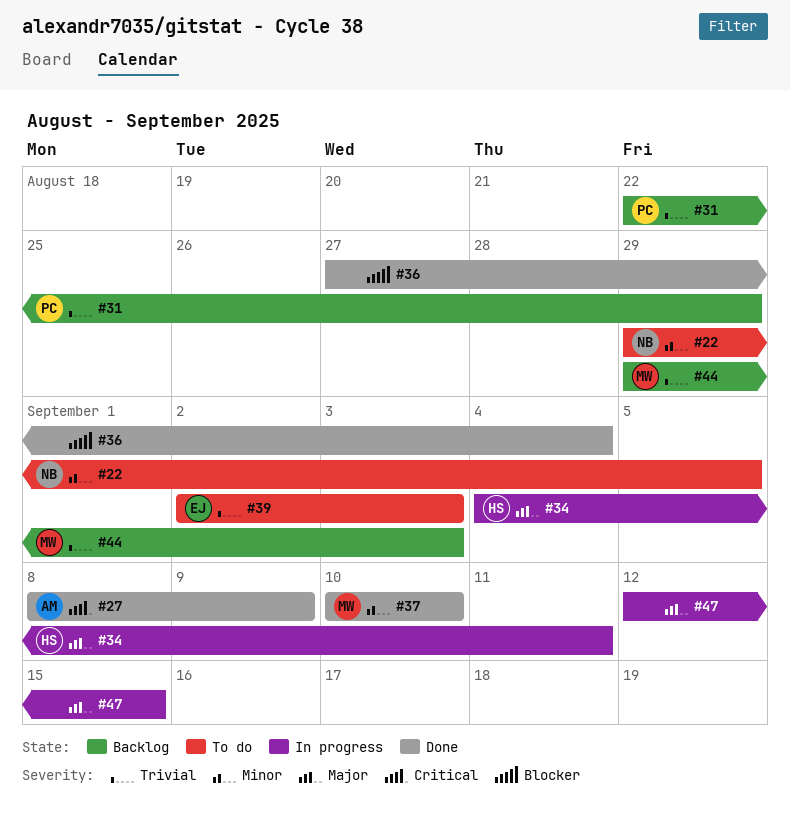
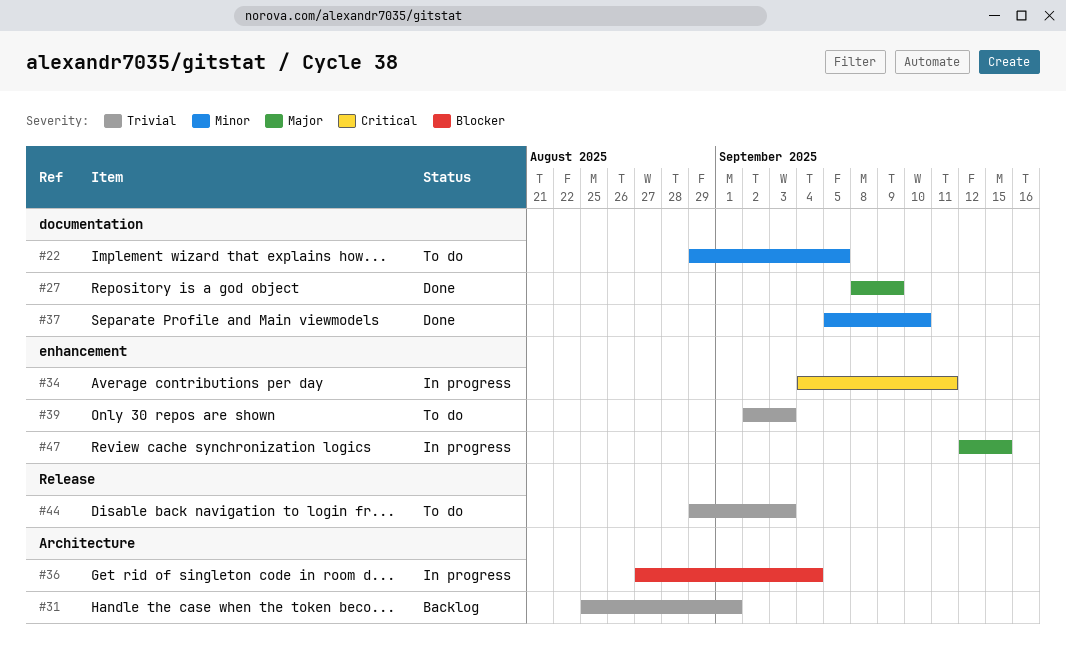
#27, priority: Critical -> Major
#31, start: Aug 22 -> Aug 25
#31, due: Aug 29 -> Sep 1
#34, priority: Major -> Critical
#36, status: Done -> In progress
#37, start: Sep 10 -> Sep 5
#44, status: Backlog -> To do

